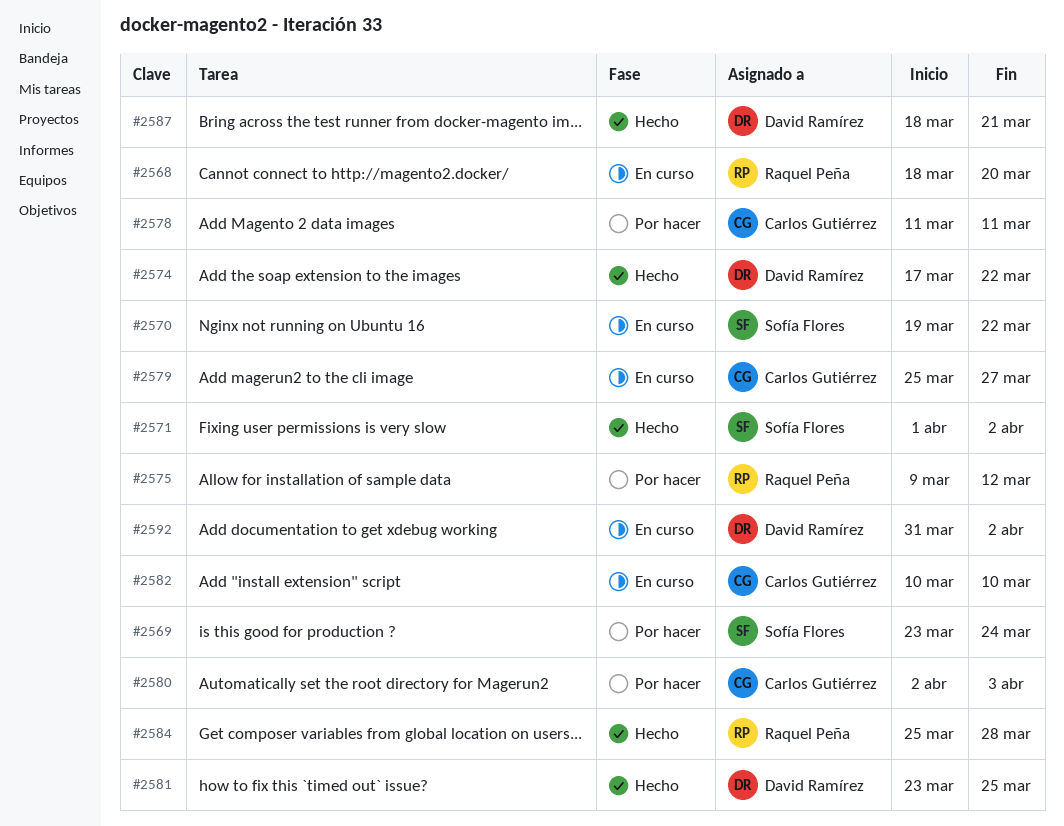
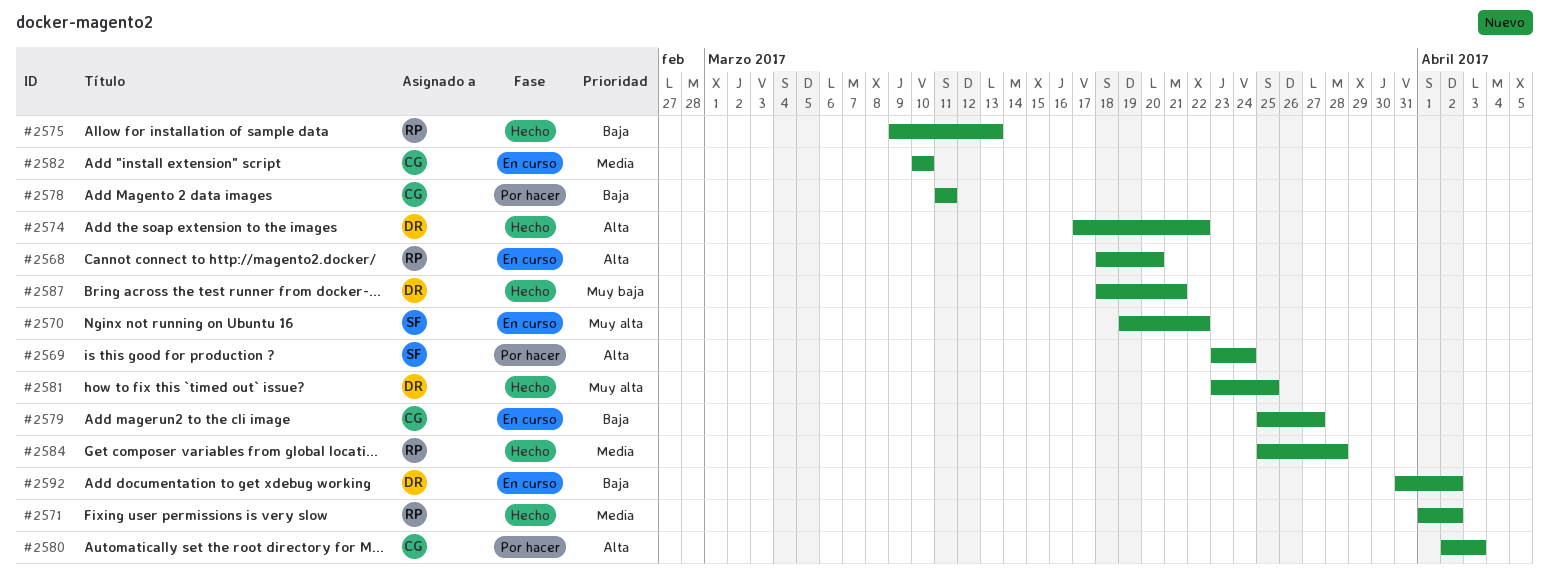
#2571, owner: Sofía Flores -> Raquel Peña
#2575, status: Por hacer -> Hecho
#2575, due: Mar 12 -> Mar 13

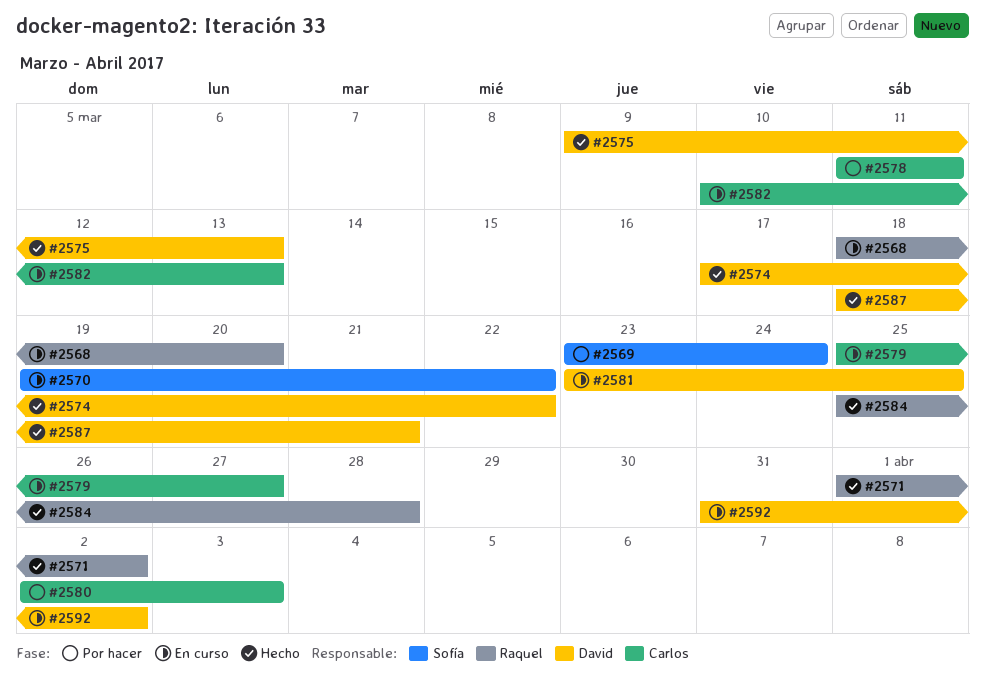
#2575, owner: Raquel -> David
#2581, status: Hecho -> En curso
#2582, due: Mar 10 -> Mar 13

